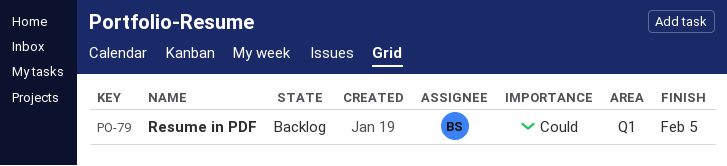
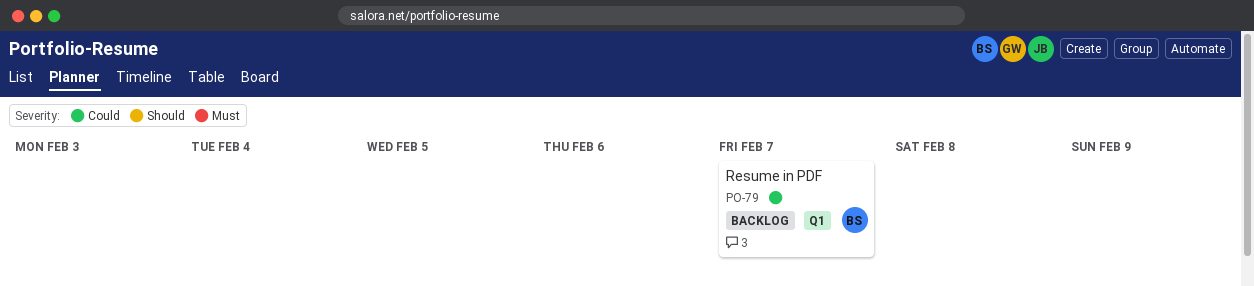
PO-79, due: Feb 5 -> Feb 7

